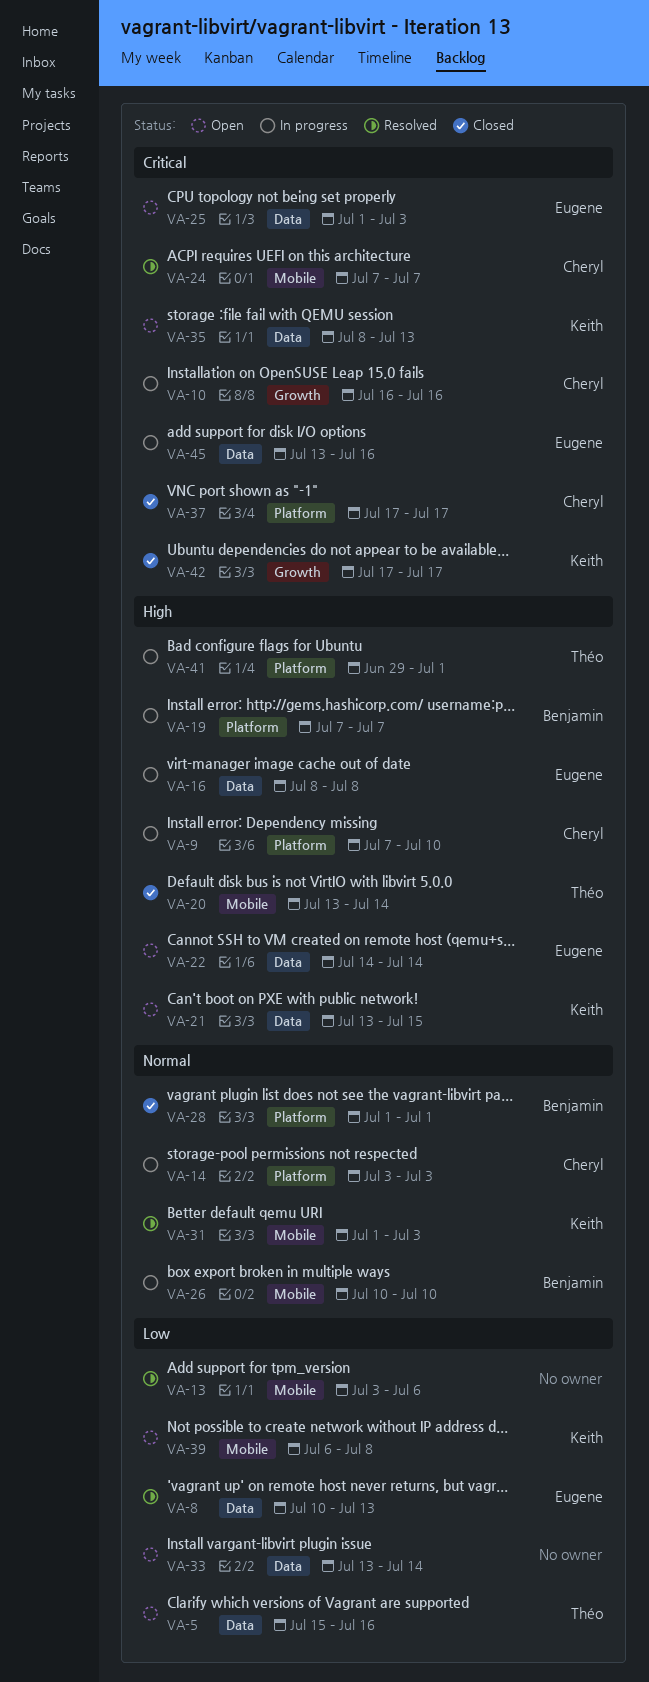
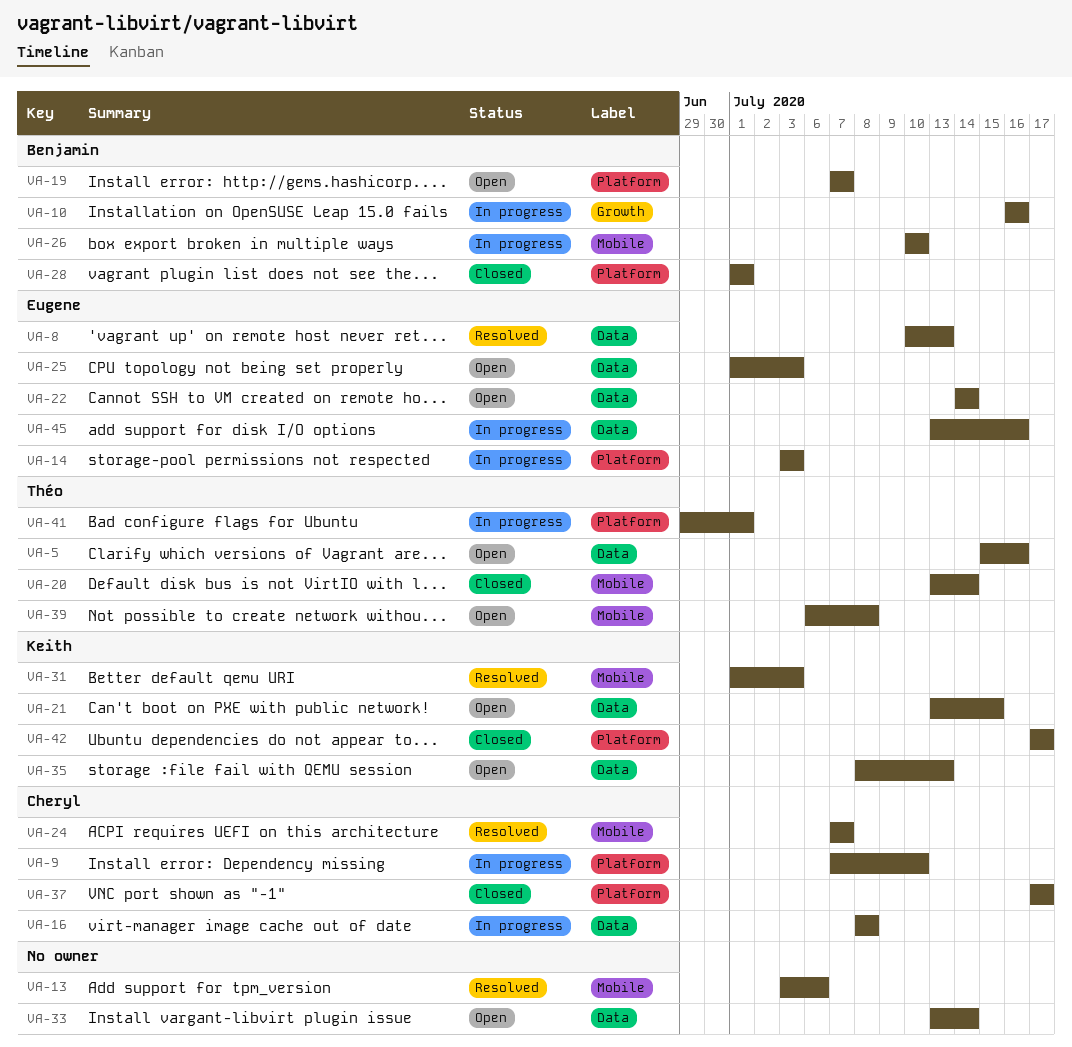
VA-10, owner: Cheryl -> Benjamin
VA-14, owner: Cheryl -> Eugene
VA-16, owner: Eugene -> Cheryl
VA-19, status: In progress -> Open
VA-39, owner: Keith -> Théo
VA-42, label: Growth -> Platform

